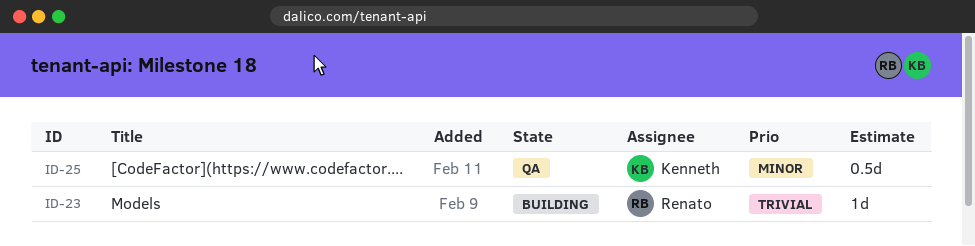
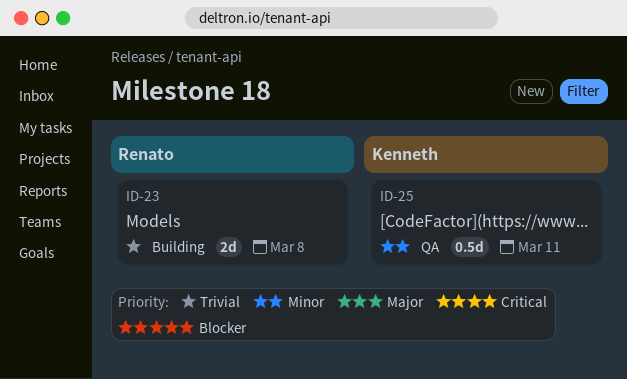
ID-23, estimate: 1d -> 2d

